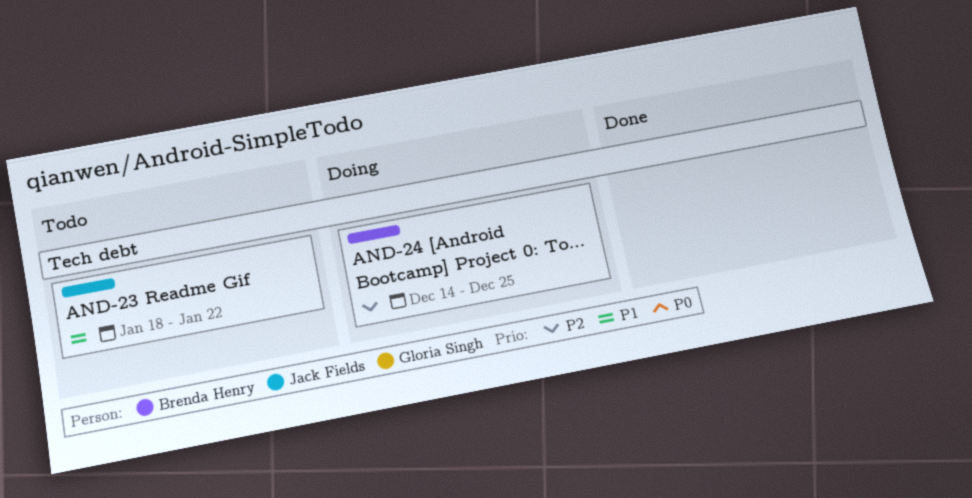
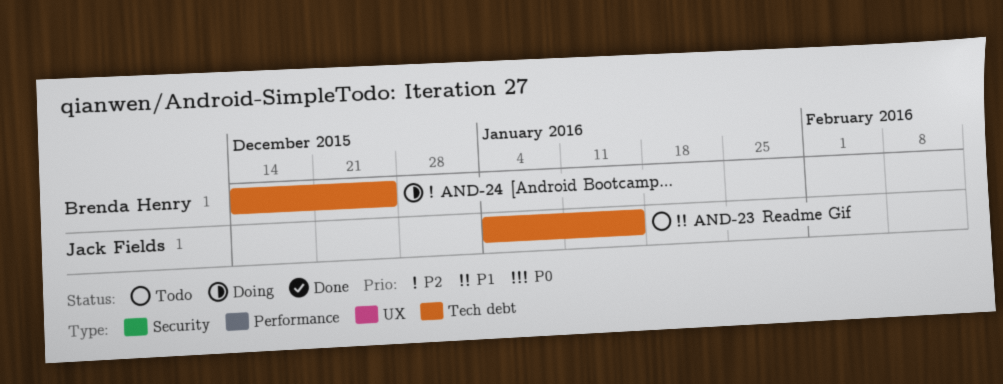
AND-23, start: Jan 18 -> Jan 4
AND-23, due: Jan 22 -> Jan 15

